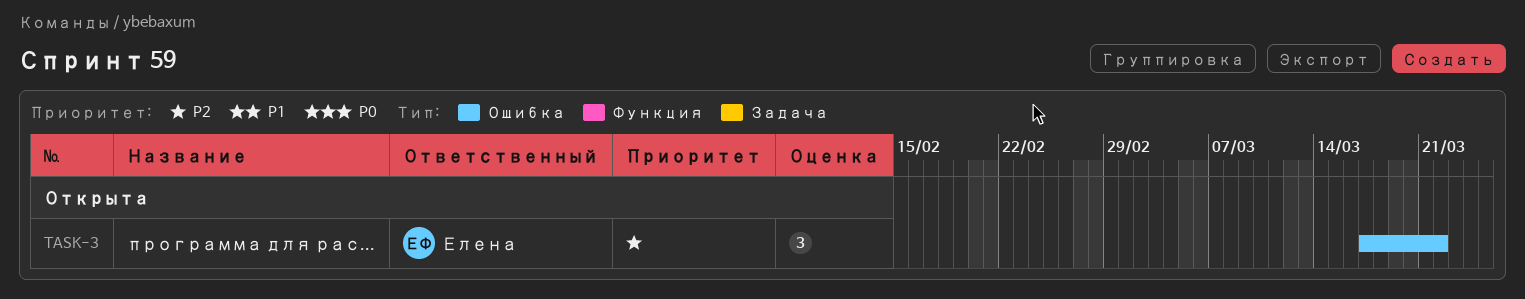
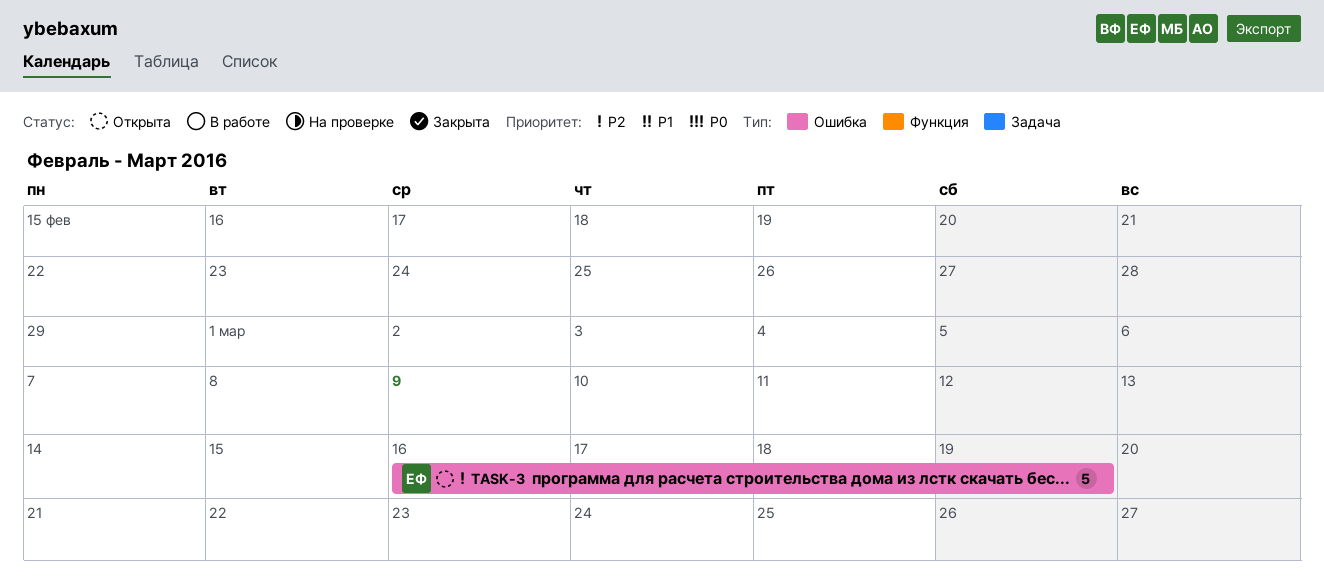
TASK-3, estimate: 3 -> 5
TASK-3, start: Mar 17 -> Mar 16
TASK-3, due: Mar 22 -> Mar 19

